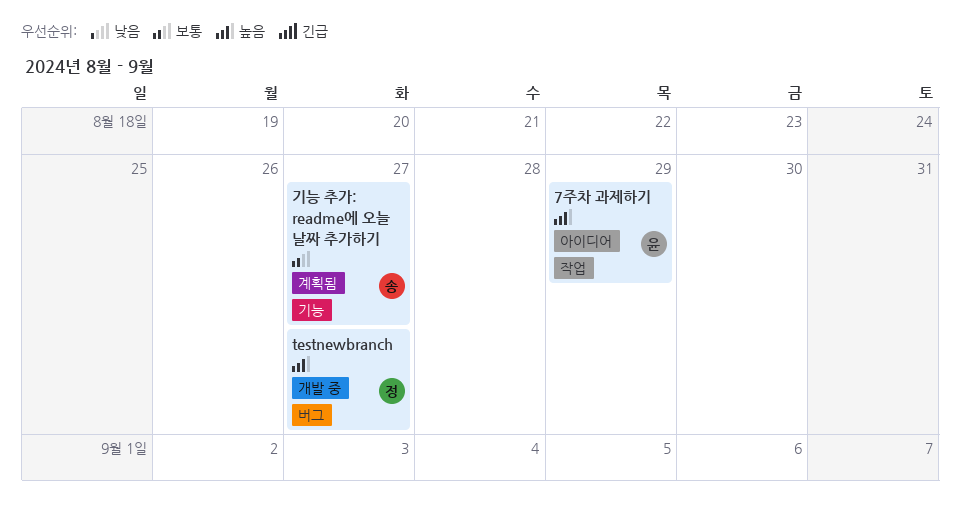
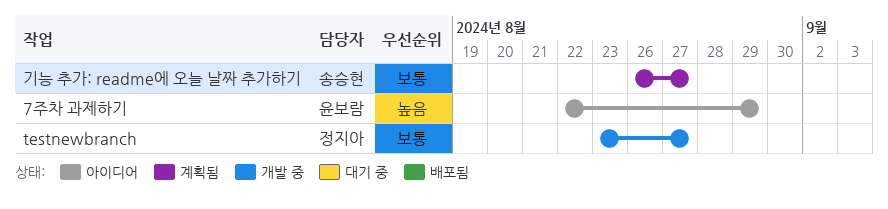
testnewbranch, priority: 높음 -> 보통

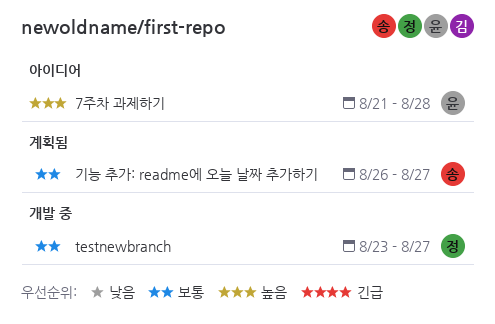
7주차 과제하기, start: Aug 22 -> Aug 21
7주차 과제하기, due: Aug 29 -> Aug 28

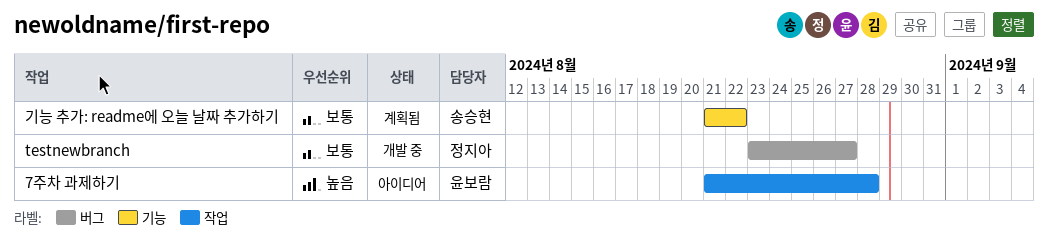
기능 추가: readme에 오늘 날짜 추가하기, start: Aug 26 -> Aug 21
기능 추가: readme에 오늘 날짜 추가하기, due: Aug 27 -> Aug 22

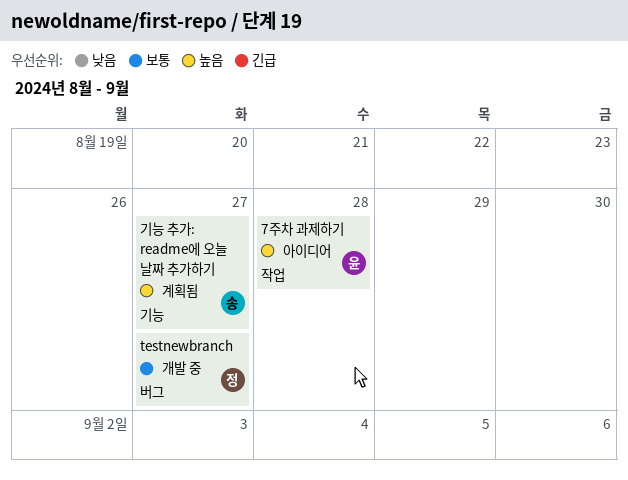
기능 추가: readme에 오늘 날짜 추가하기, priority: 보통 -> 높음
기능 추가: readme에 오늘 날짜 추가하기, due: Aug 22 -> Aug 27

